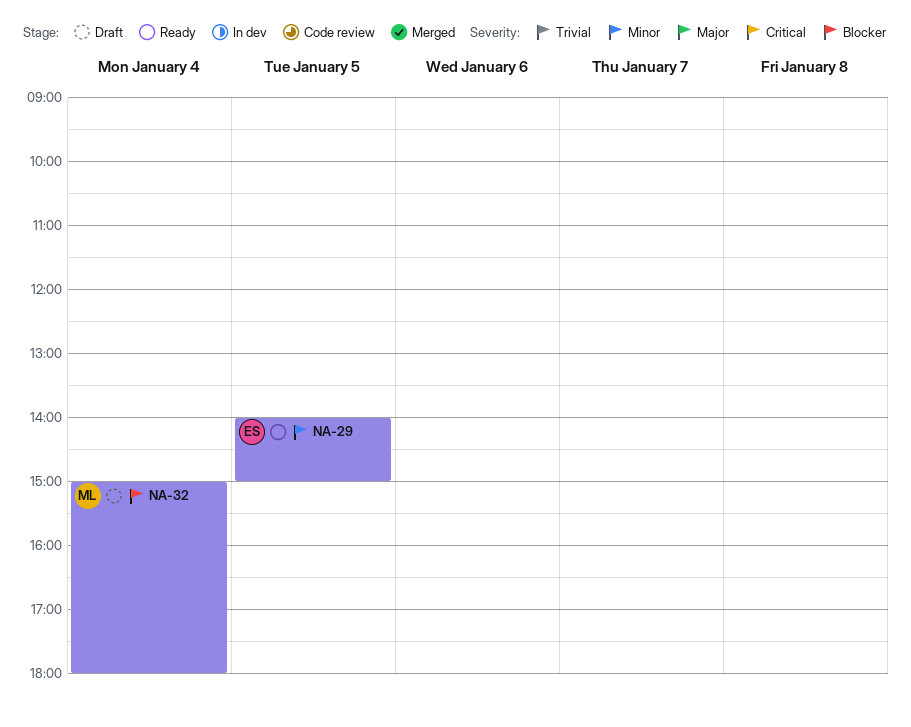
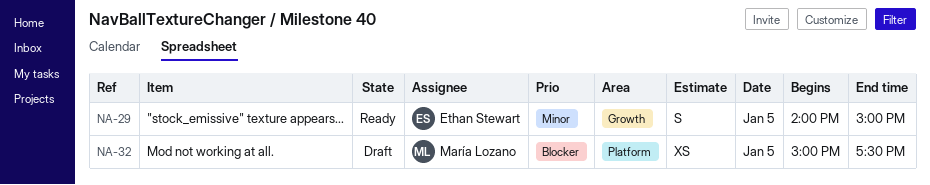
NA-32, day: Jan 4 -> Jan 5
NA-32, ends: 18:00 -> 17:30

